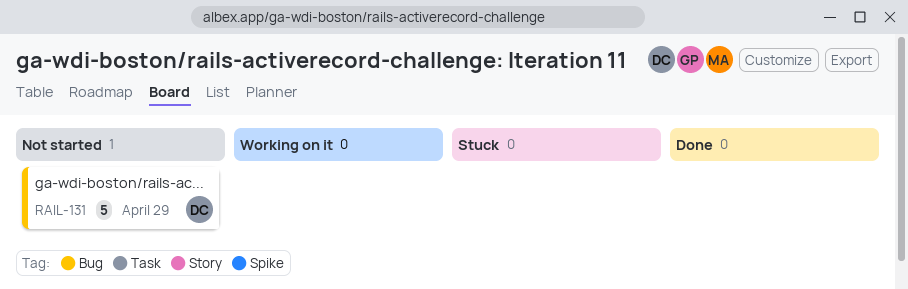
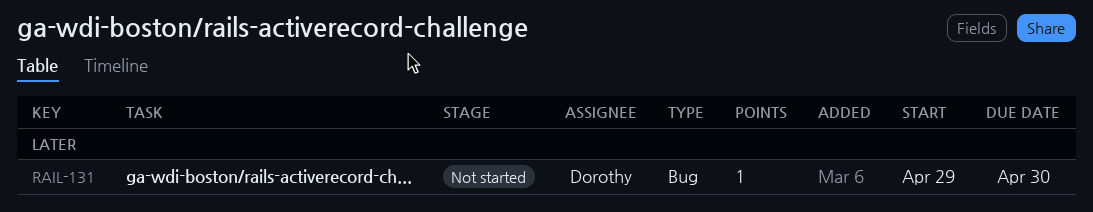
RAIL-131, estimate: 5 -> 1
RAIL-131, due: Apr 29 -> Apr 30

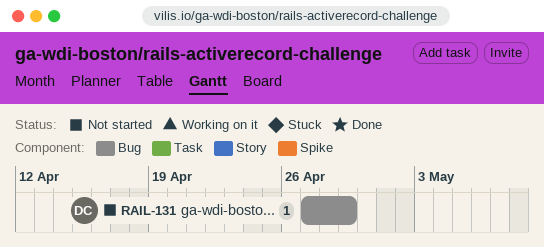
RAIL-131, start: Apr 29 -> Apr 27
RAIL-131, due: Apr 30 -> Apr 29

